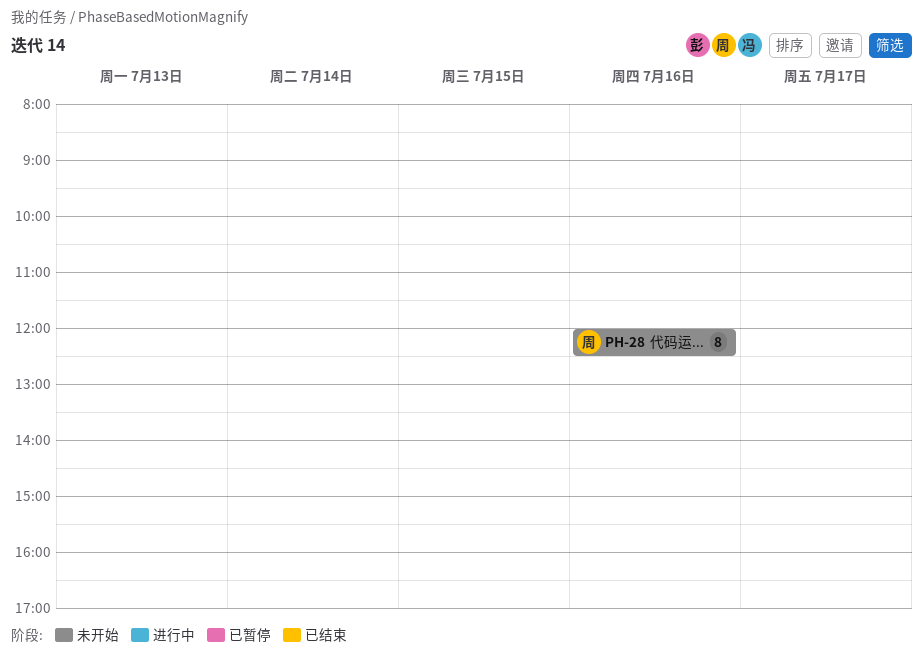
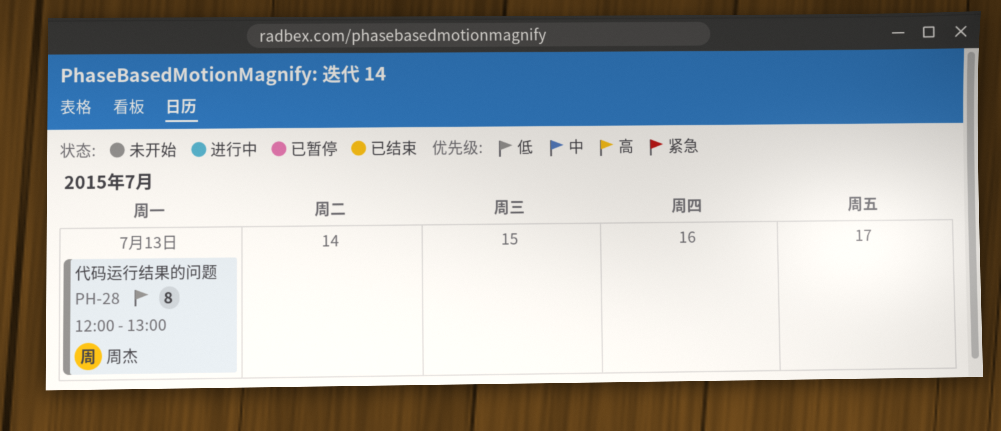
PH-28, day: Jul 16 -> Jul 13
PH-28, ends: 12:30 -> 13:00

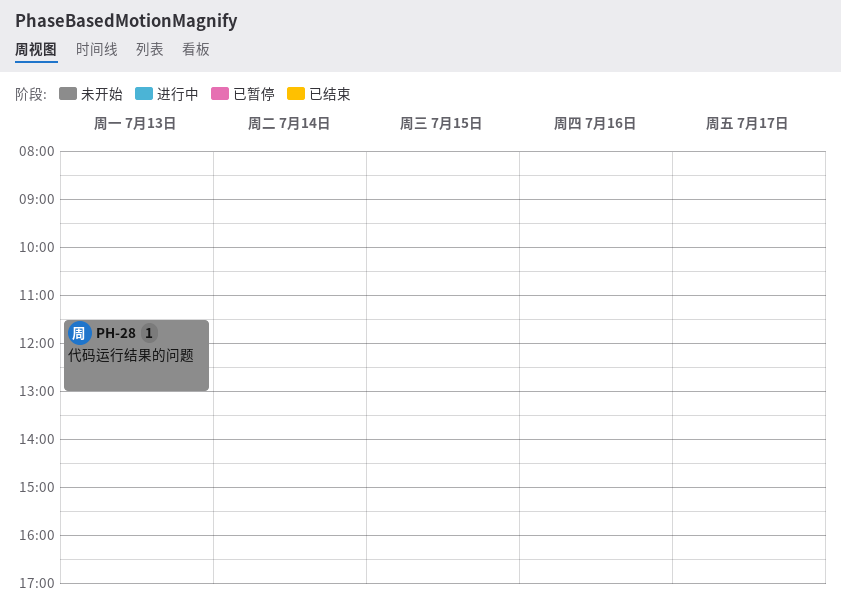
PH-28, estimate: 8 -> 1
PH-28, begins: 12:00 -> 11:30

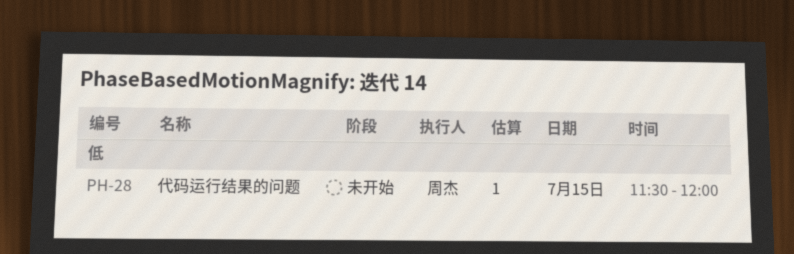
PH-28, day: Jul 13 -> Jul 15
PH-28, ends: 13:00 -> 12:00

